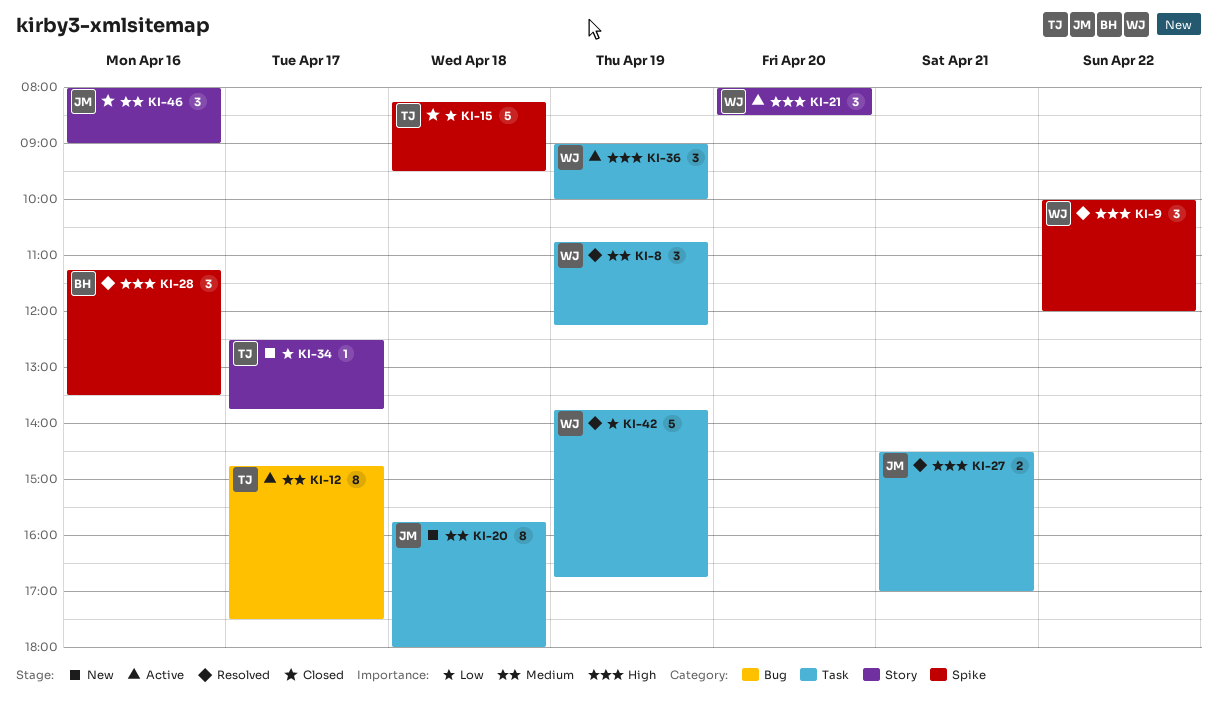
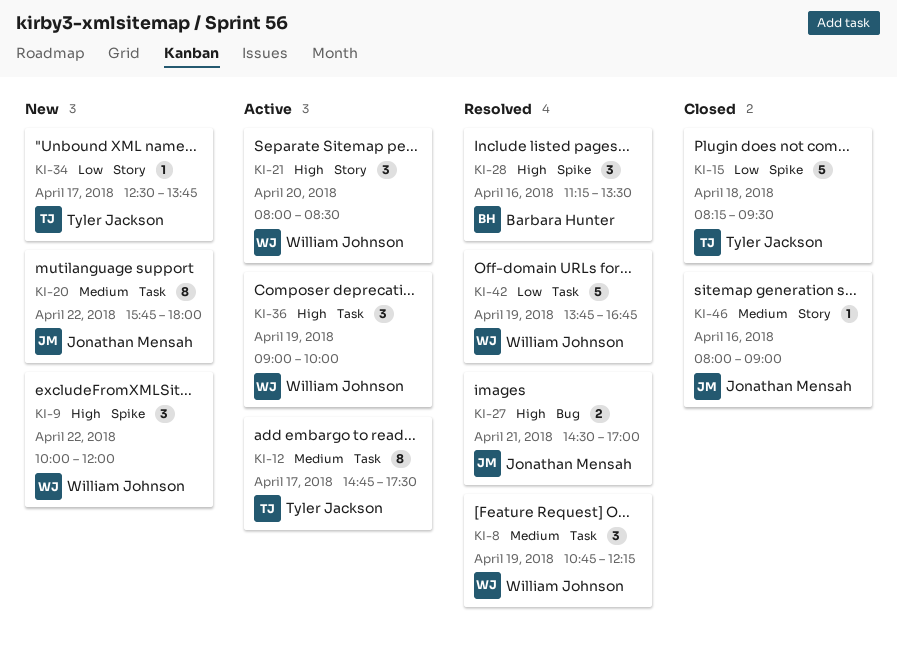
KI-9, status: Resolved -> New
KI-12, label: Bug -> Task
KI-20, day: Apr 18 -> Apr 22
KI-27, label: Task -> Bug
KI-46, estimate: 3 -> 1

